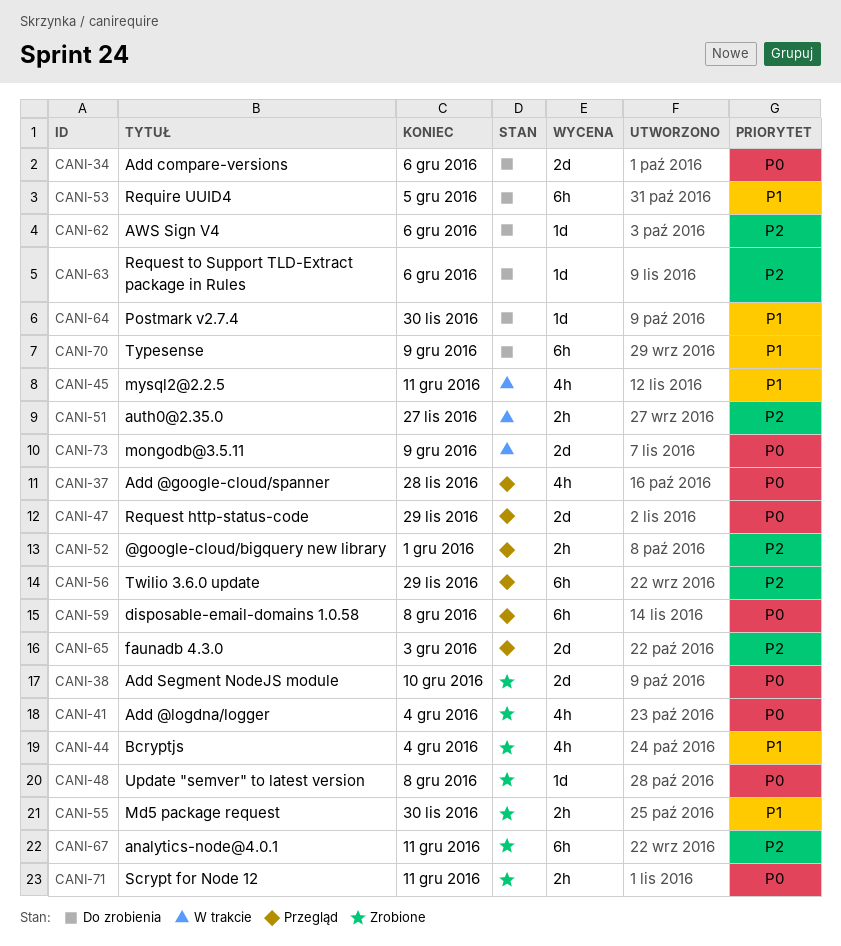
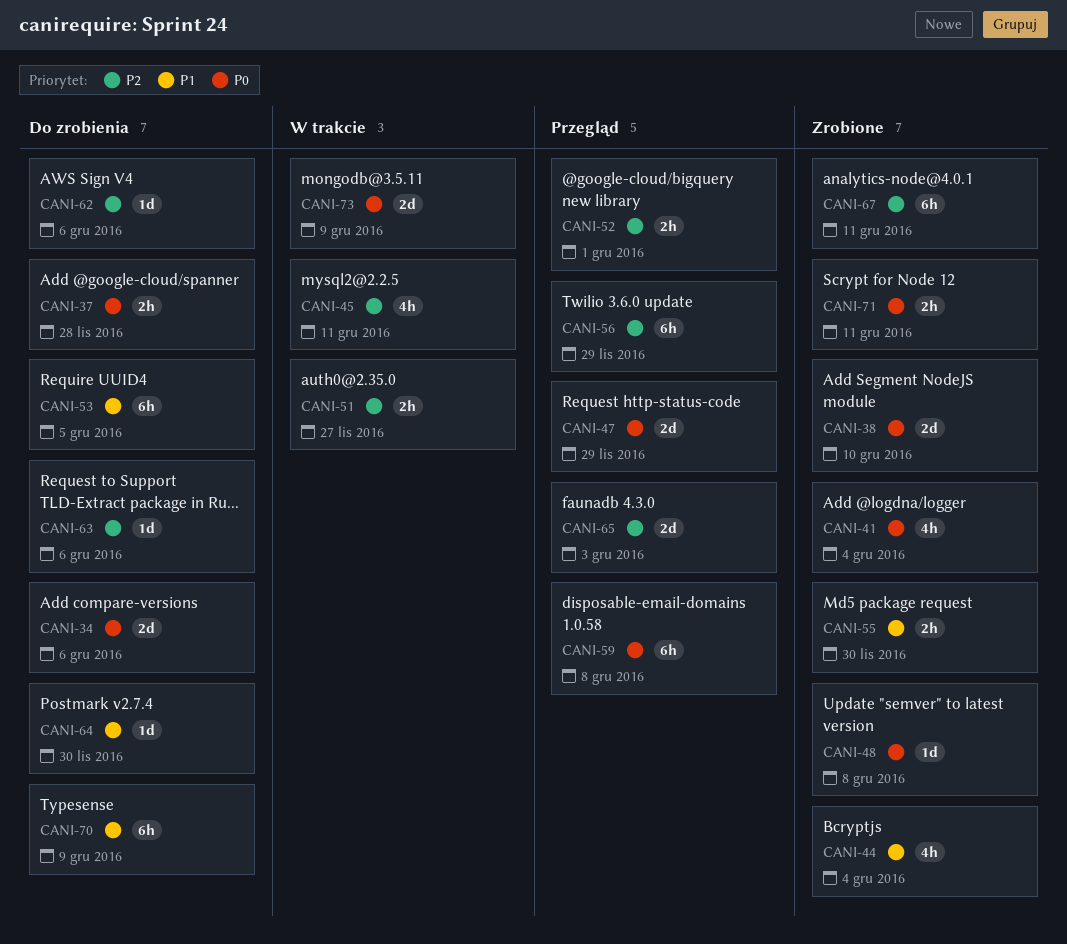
CANI-37, status: Przegląd -> Do zrobienia
CANI-37, estimate: 4h -> 2h
CANI-45, priority: P1 -> P2

